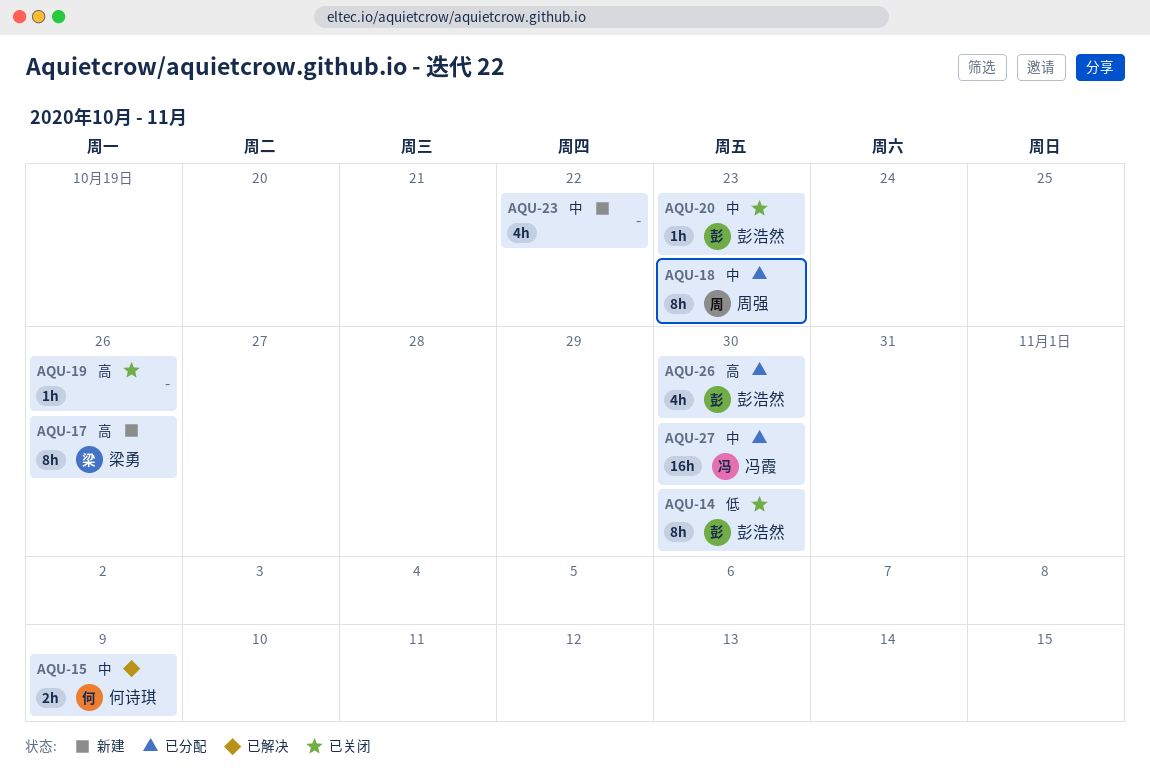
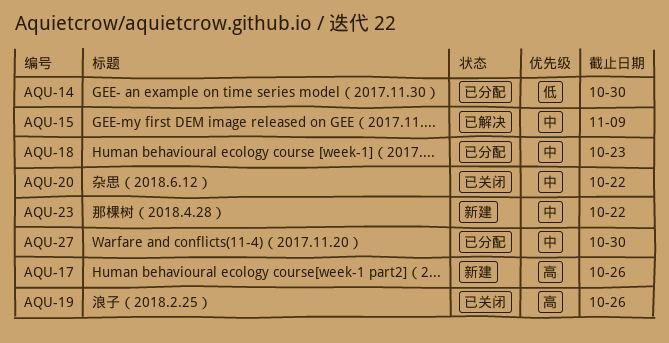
AQU-14, status: 已关闭 -> 已分配
AQU-20, due: Oct 23 -> Oct 22
AQU-26: present -> none

